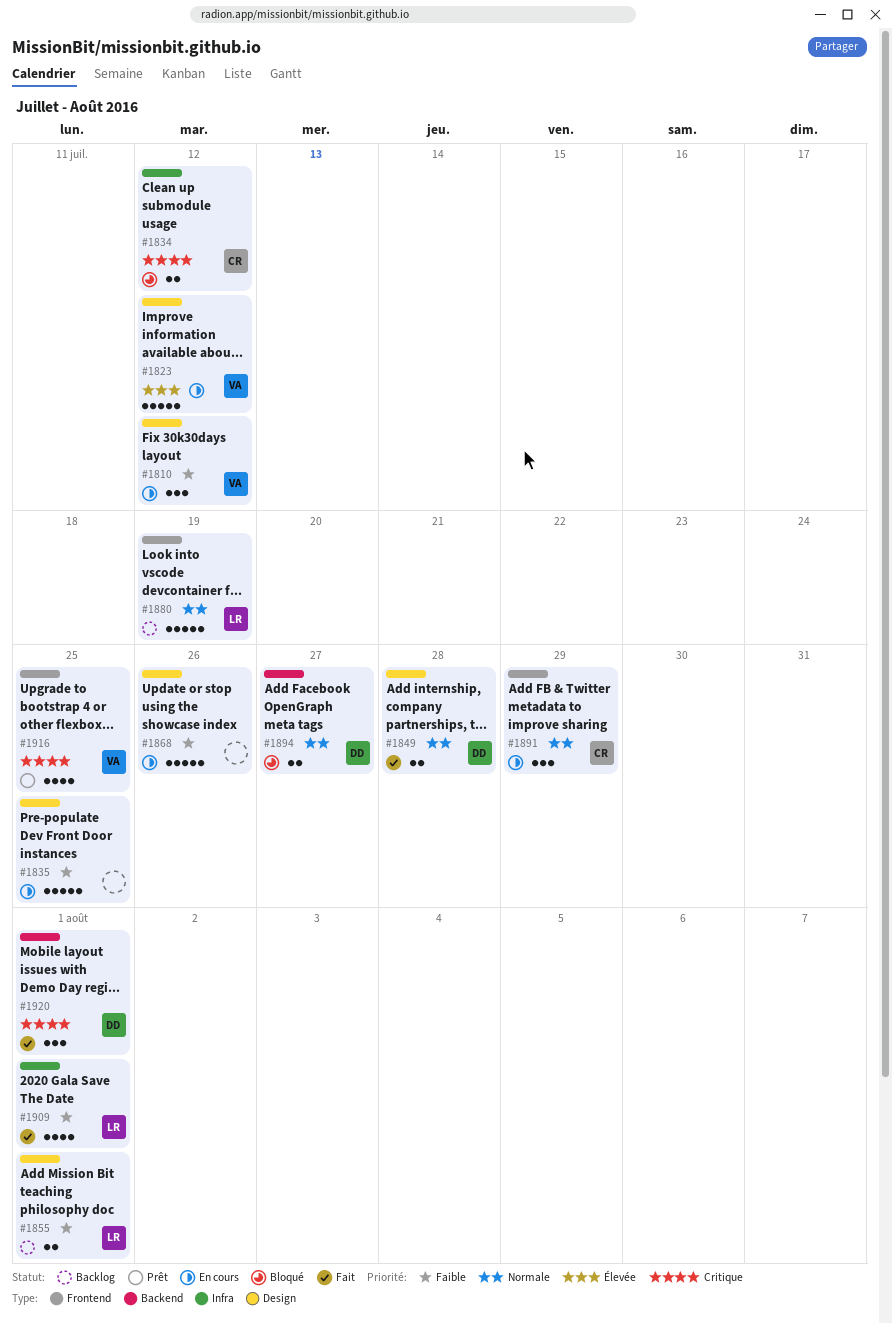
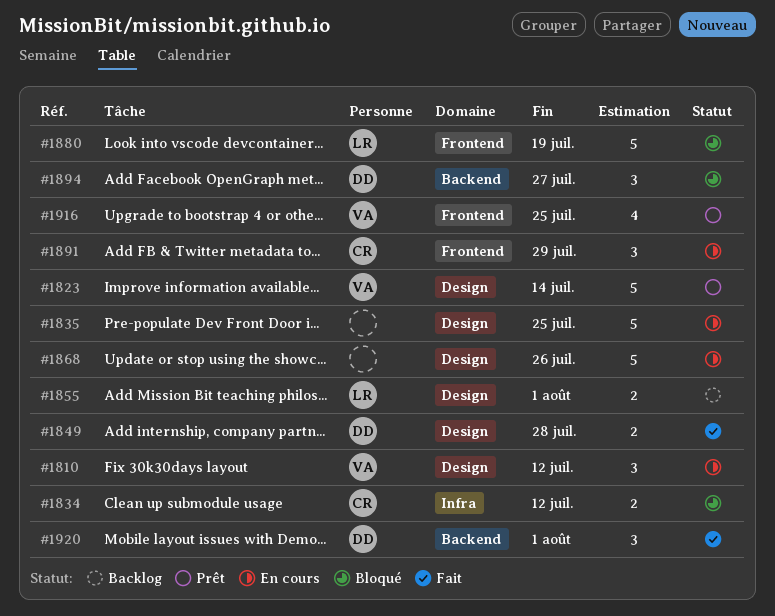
#1823, status: En cours -> Prêt
#1823, due: Jul 12 -> Jul 14
#1880, status: Backlog -> Bloqué
#1894, estimate: 2 -> 3
#1909: present -> none

